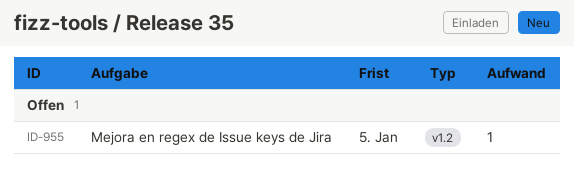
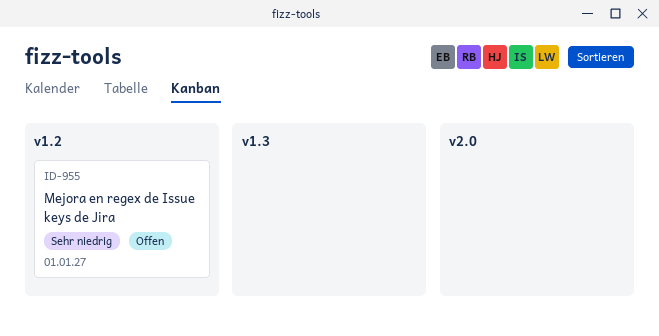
ID-955, due: Jan 5 -> Jan 1

